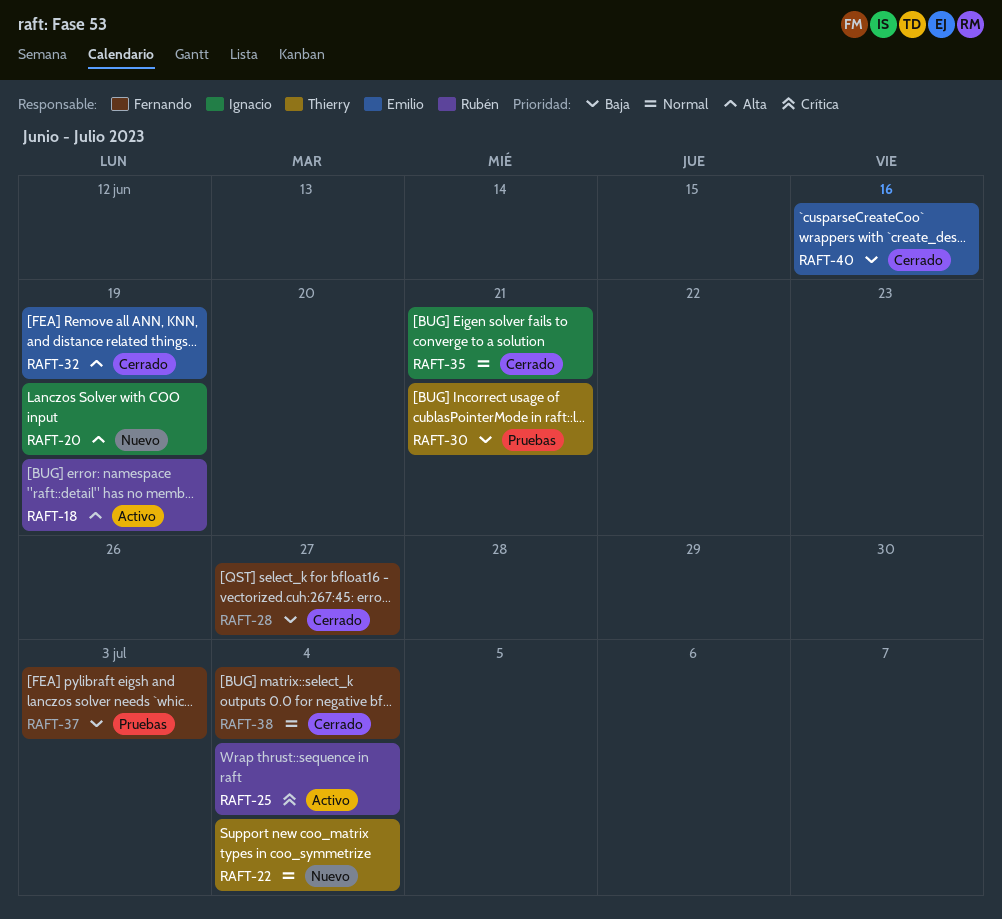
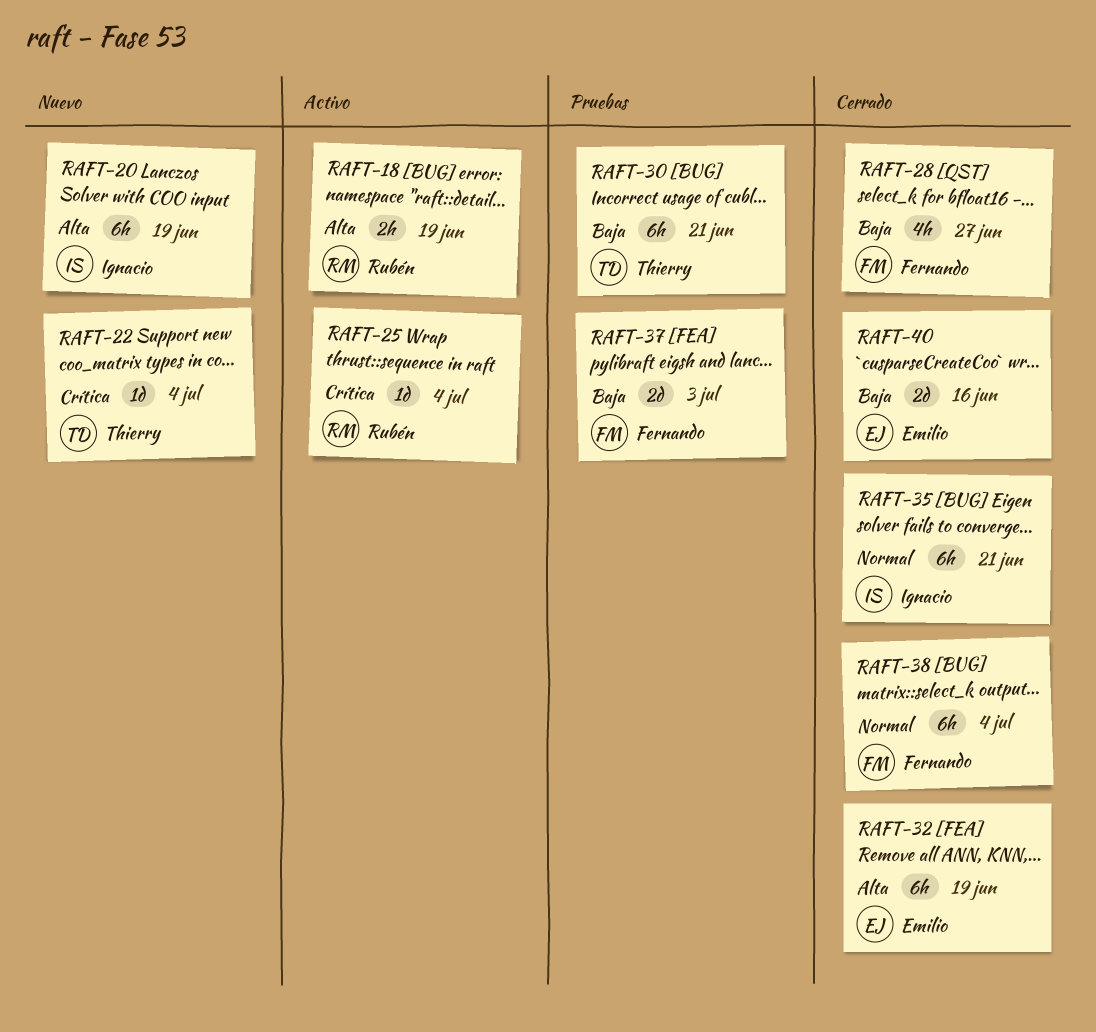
RAFT-22, priority: Normal -> Crítica

